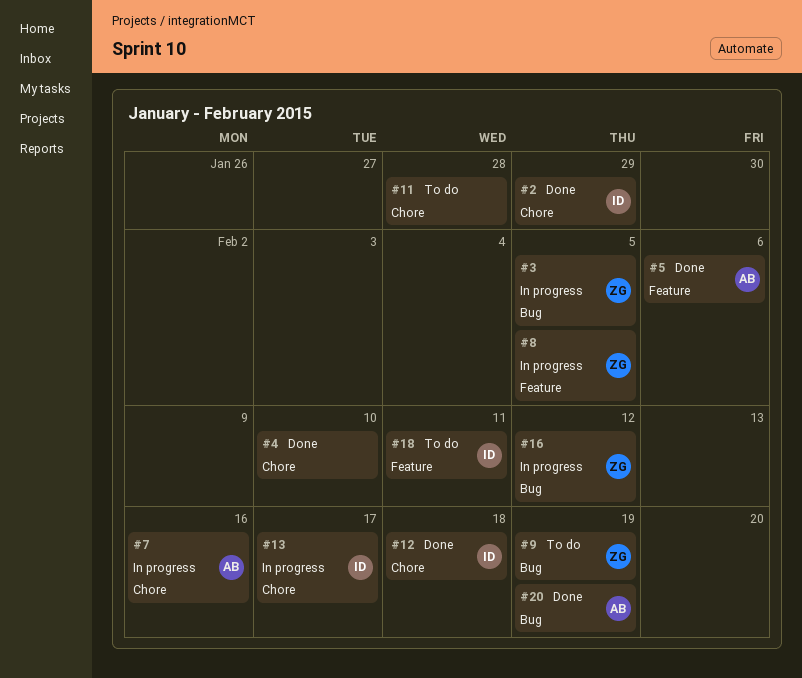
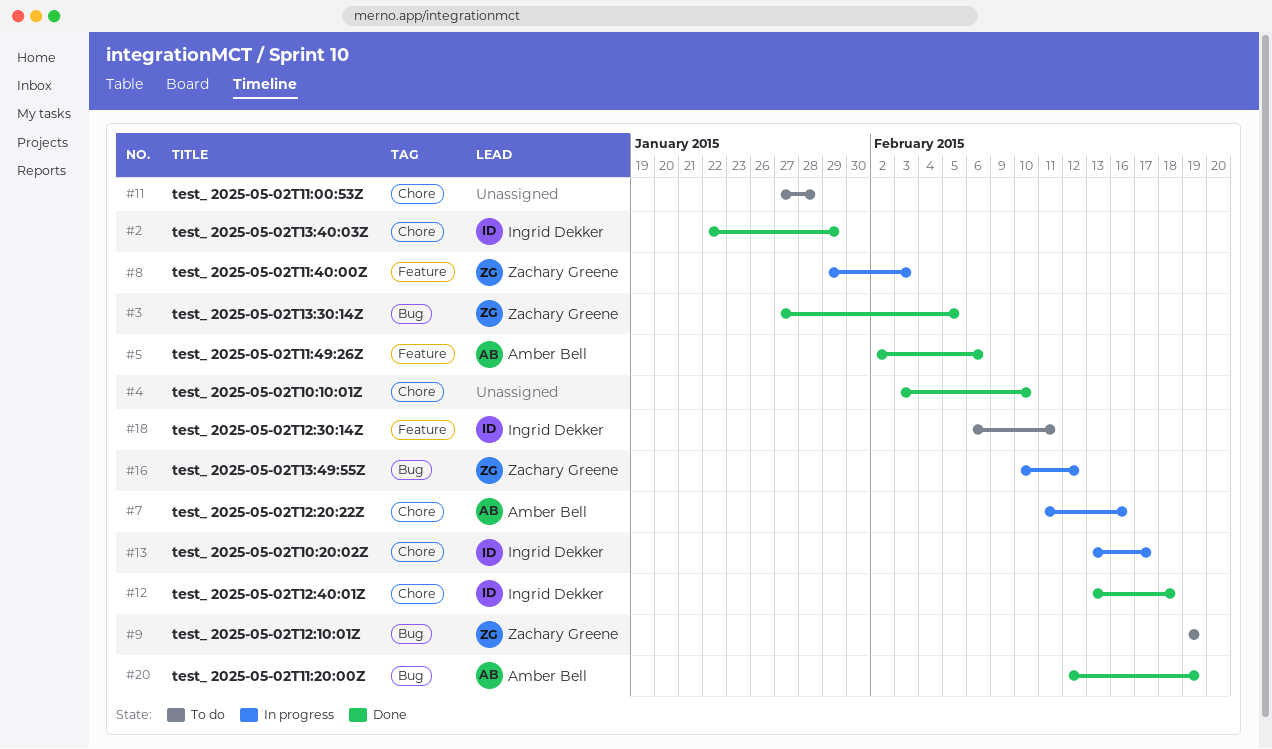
#3, status: In progress -> Done
#8, due: Feb 5 -> Feb 3

